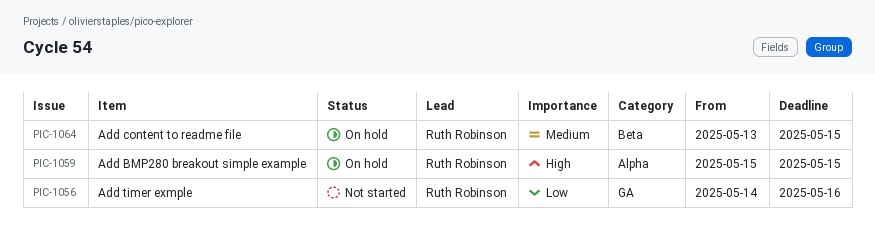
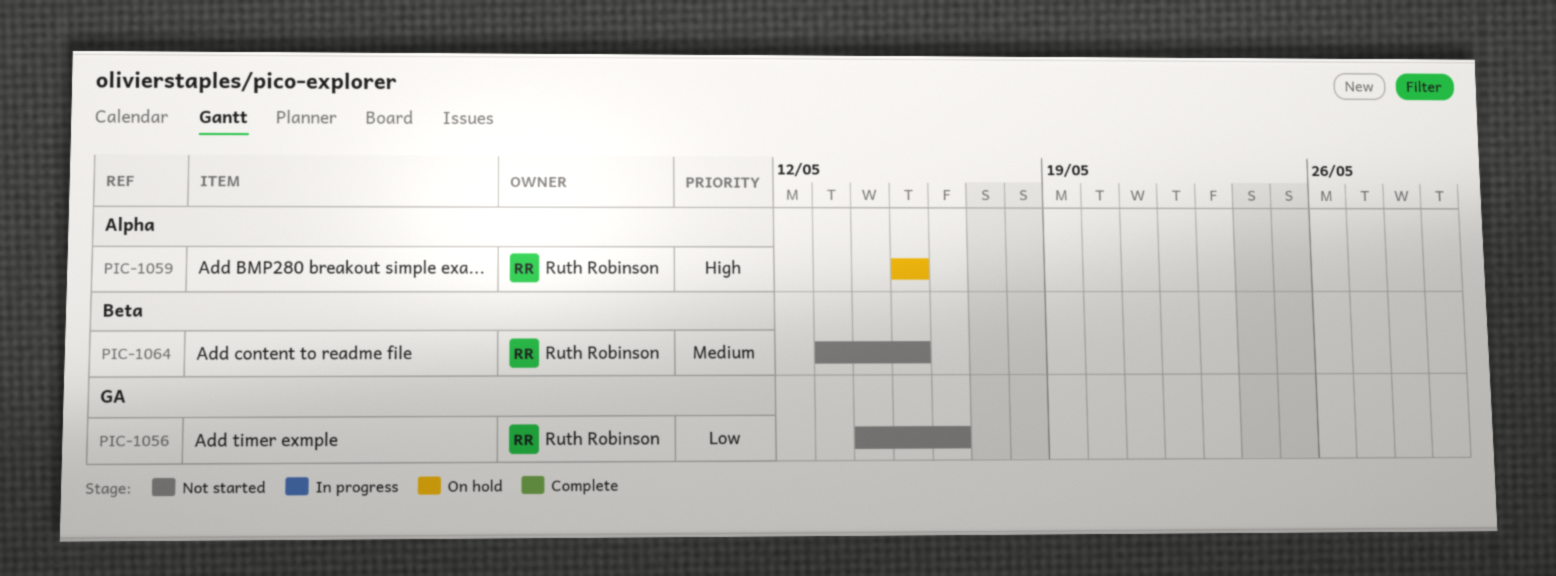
PIC-1064, status: On hold -> Not started

